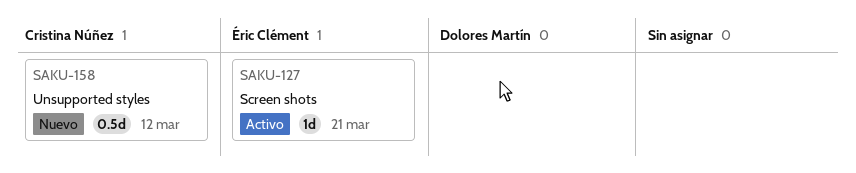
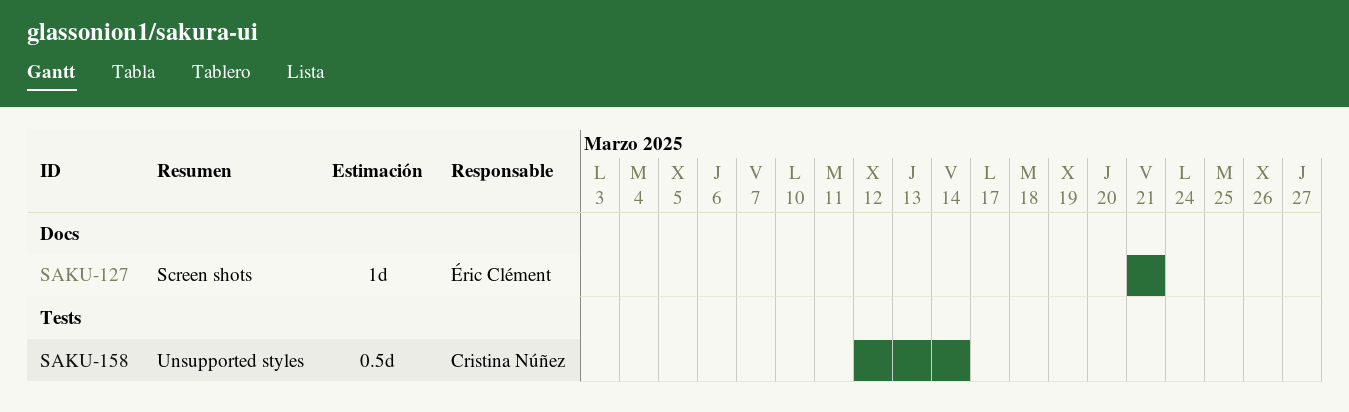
SAKU-158, due: Mar 12 -> Mar 14

